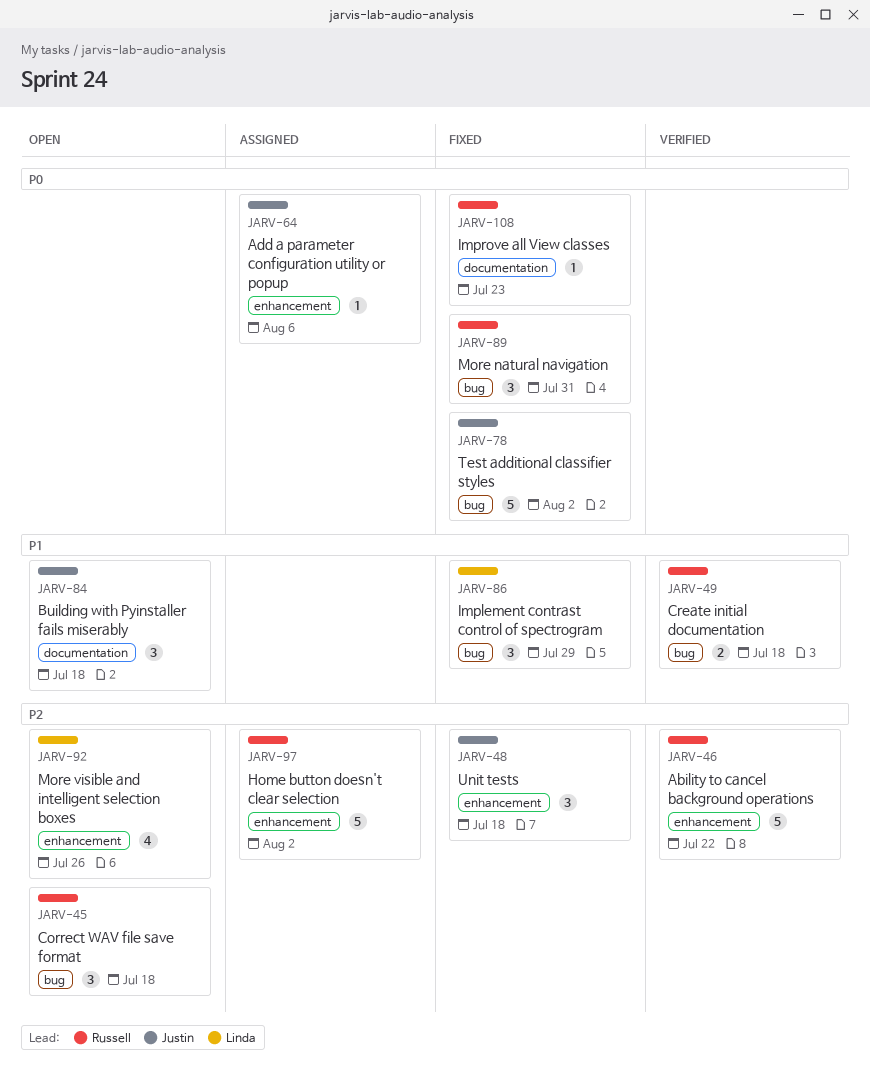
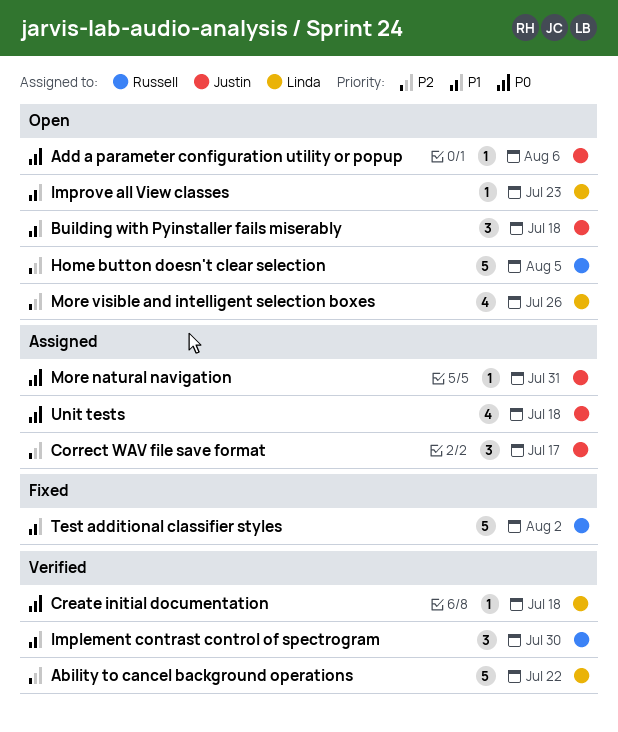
Ability to cancel background operations, owner: Russell -> Linda
Add a parameter configuration utility or popup, status: Assigned -> Open
Correct WAV file save format, status: Open -> Assigned
Correct WAV file save format, owner: Russell -> Justin
Correct WAV file save format, due: Jul 18 -> Jul 17
Create initial documentation, owner: Russell -> Linda
Create initial documentation, priority: P1 -> P0
Create initial documentation, estimate: 2 -> 1
Home button doesn't clear selection, status: Assigned -> Open
Home button doesn't clear selection, due: Aug 2 -> Aug 5
Implement contrast control of spectrogram, status: Fixed -> Verified
Implement contrast control of spectrogram, owner: Linda -> Russell
Implement contrast control of spectrogram, due: Jul 29 -> Jul 30
Improve all View classes, status: Fixed -> Open
Improve all View classes, owner: Russell -> Linda
Improve all View classes, priority: P0 -> P1
More natural navigation, status: Fixed -> Assigned
More natural navigation, owner: Russell -> Justin
More natural navigation, estimate: 3 -> 1
Test additional classifier styles, owner: Justin -> Russell
Test additional classifier styles, priority: P0 -> P1
Unit tests, status: Fixed -> Assigned
Unit tests, priority: P2 -> P0
Unit tests, estimate: 3 -> 4

